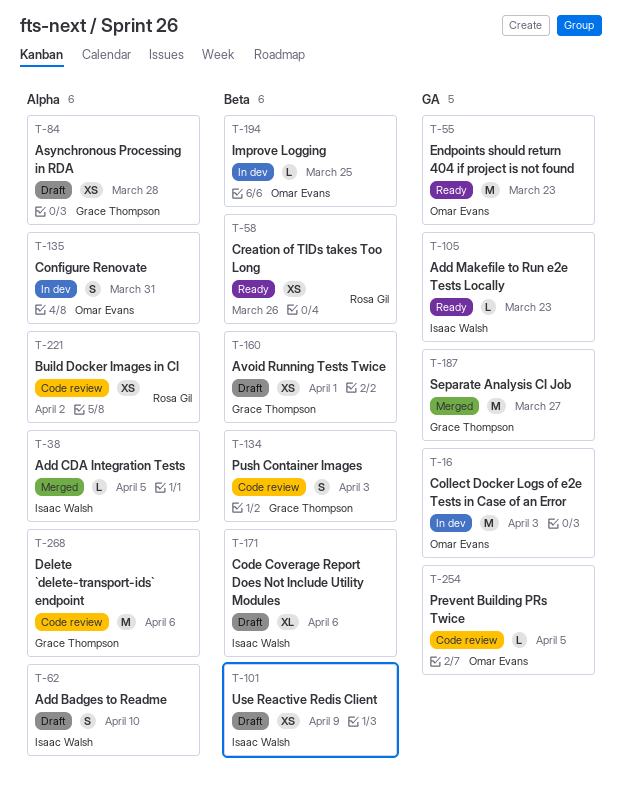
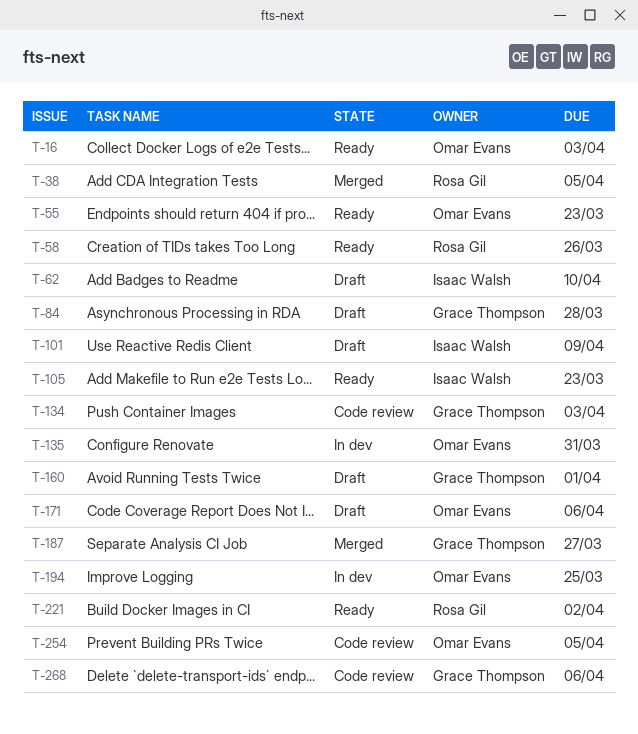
T-16, status: In dev -> Ready
T-38, owner: Isaac Walsh -> Rosa Gil
T-171, owner: Isaac Walsh -> Omar Evans
T-221, status: Code review -> Ready

